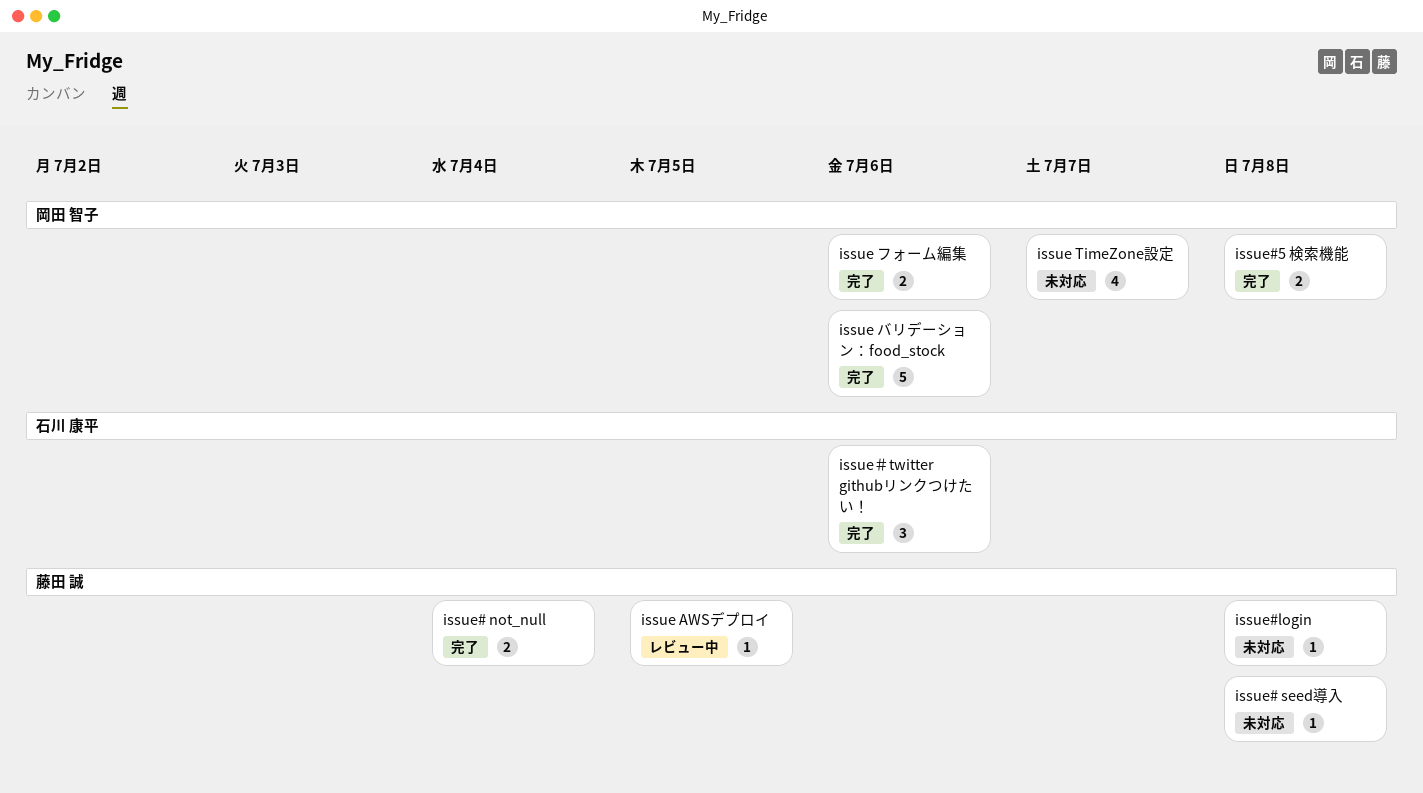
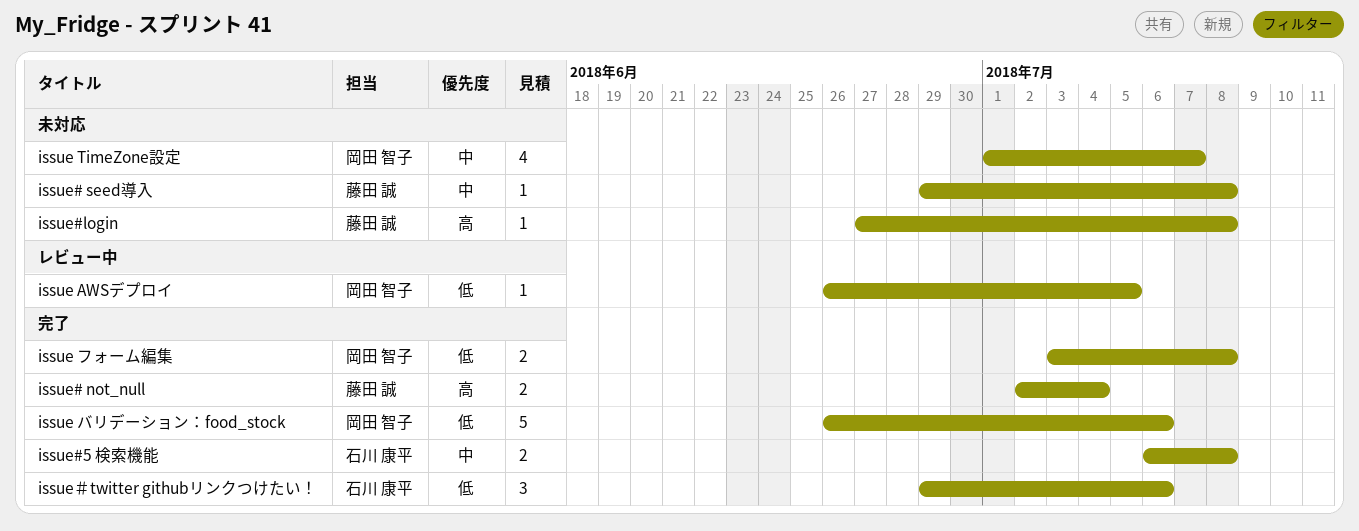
issue AWSデプロイ, owner: 藤田 誠 -> 岡田 智子
issue フォーム編集, due: Jul 6 -> Jul 8
issue#5 検索機能, owner: 岡田 智子 -> 石川 康平

